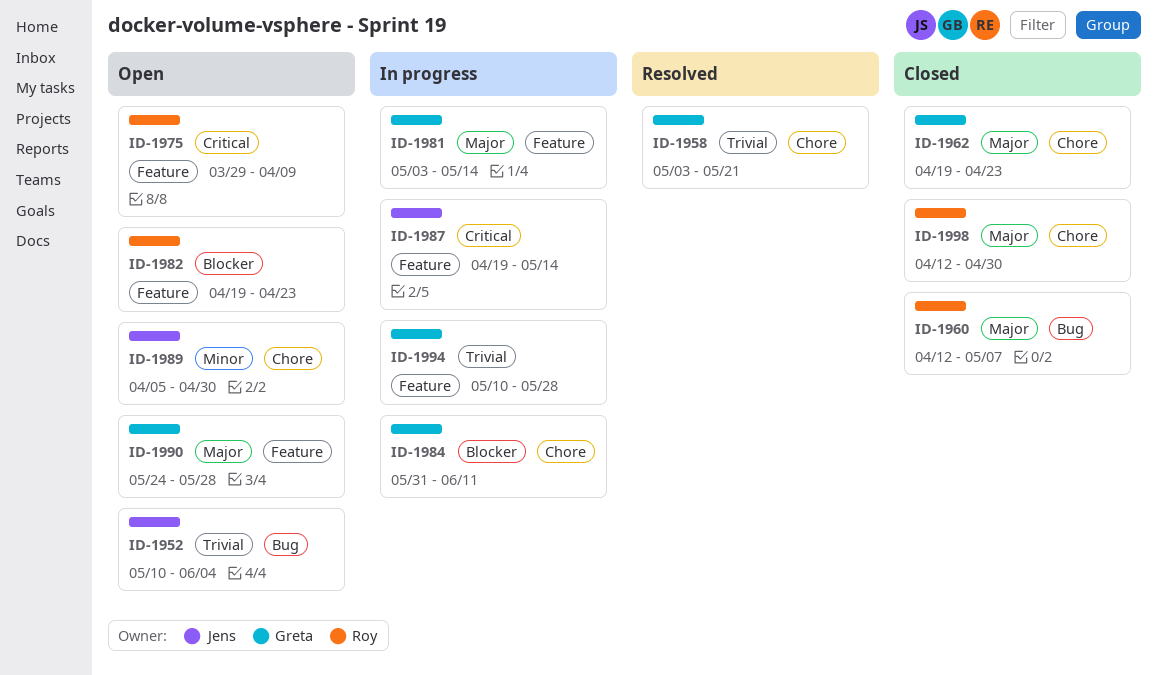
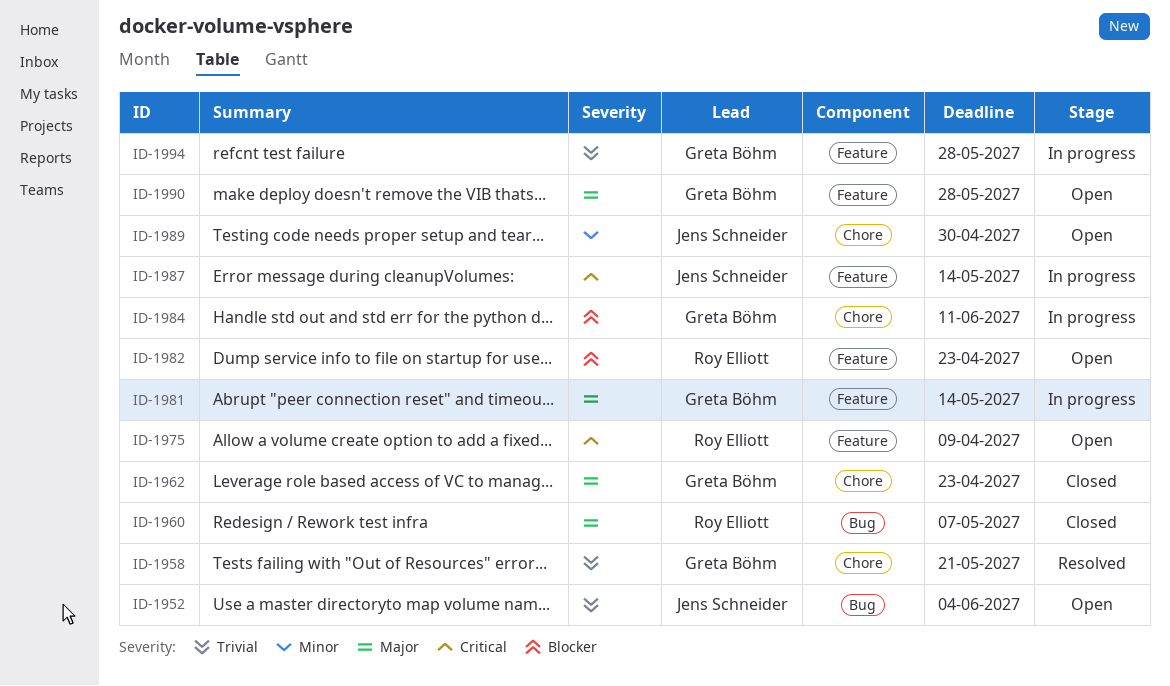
ID-1998: present -> none

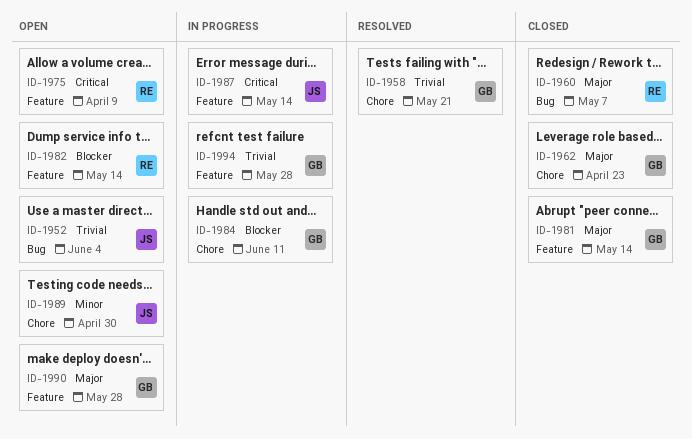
ID-1981, status: In progress -> Closed
ID-1982, due: Apr 23 -> May 14

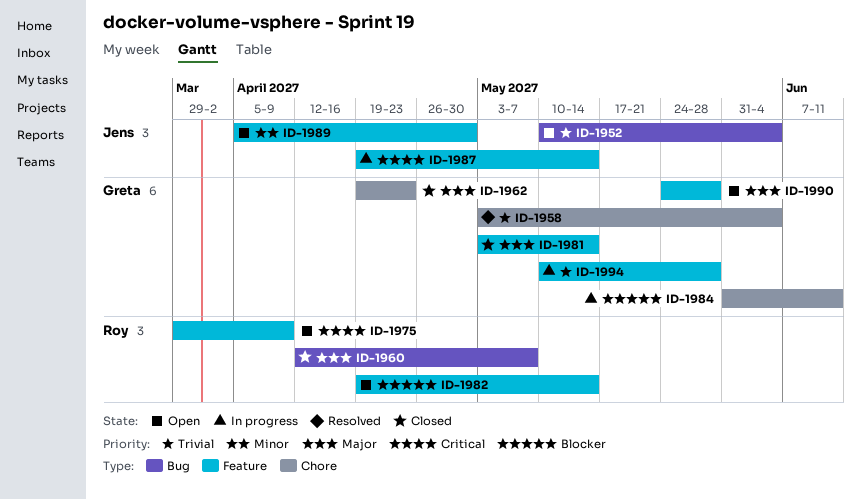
ID-1958, due: May 21 -> Jun 4
ID-1989, label: Chore -> Feature

